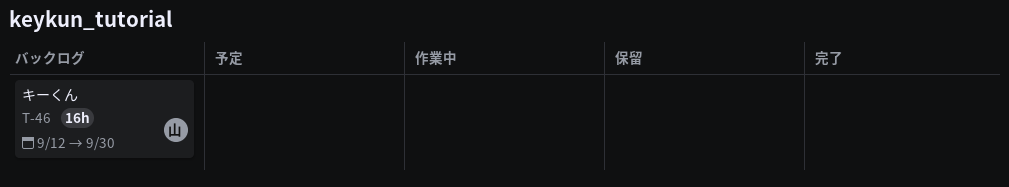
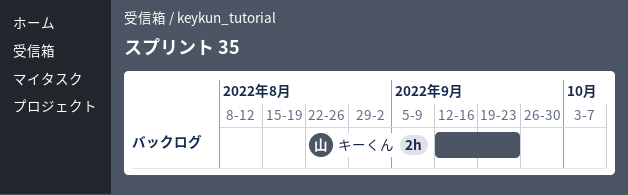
キーくん, estimate: 16h -> 2h
キーくん, due: Sep 30 -> Sep 23

